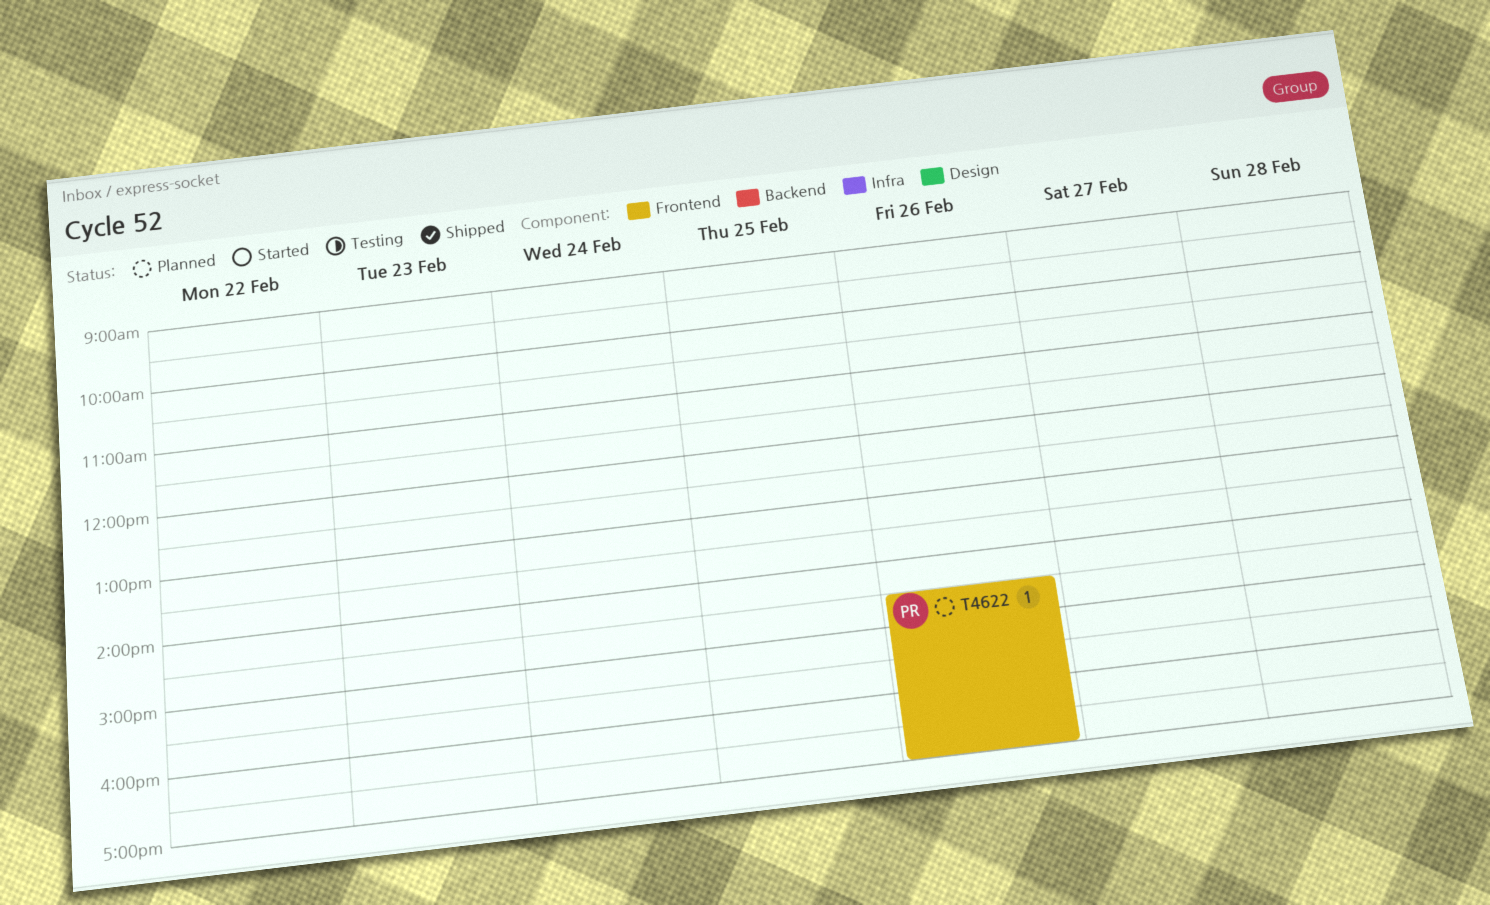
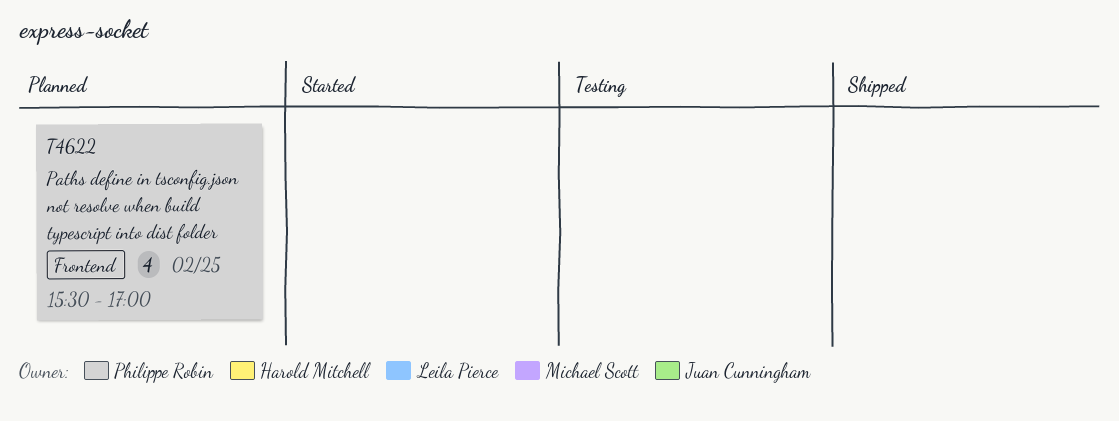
T4622, estimate: 1 -> 4
T4622, day: Feb 26 -> Feb 25
T4622, begins: 14:30 -> 15:30

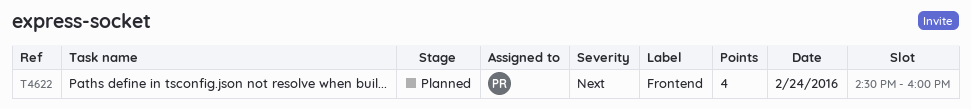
T4622, day: Feb 25 -> Feb 24
T4622, begins: 15:30 -> 14:30
T4622, ends: 17:00 -> 16:00

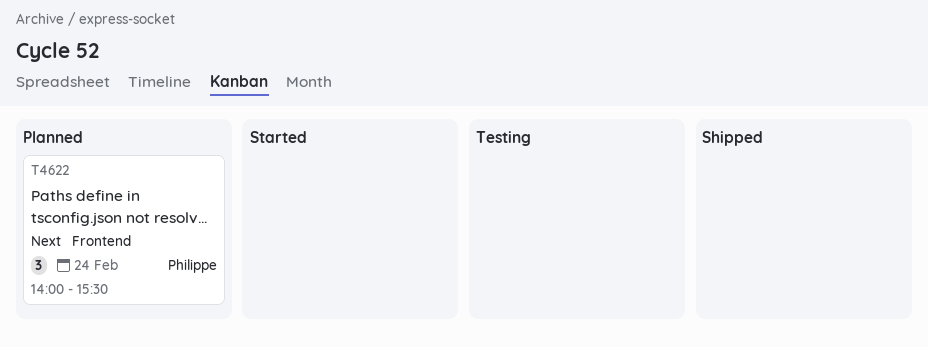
T4622, estimate: 4 -> 3
T4622, begins: 14:30 -> 14:00
T4622, ends: 16:00 -> 15:30

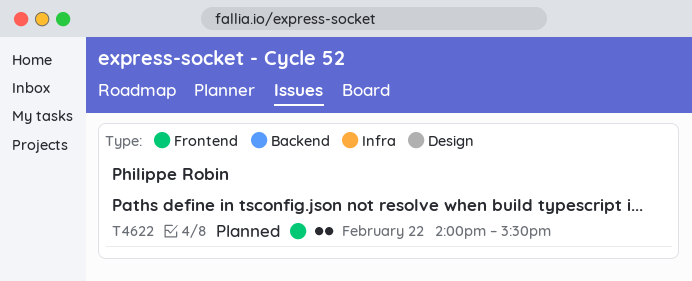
T4622, estimate: 3 -> 2
T4622, day: Feb 24 -> Feb 22

